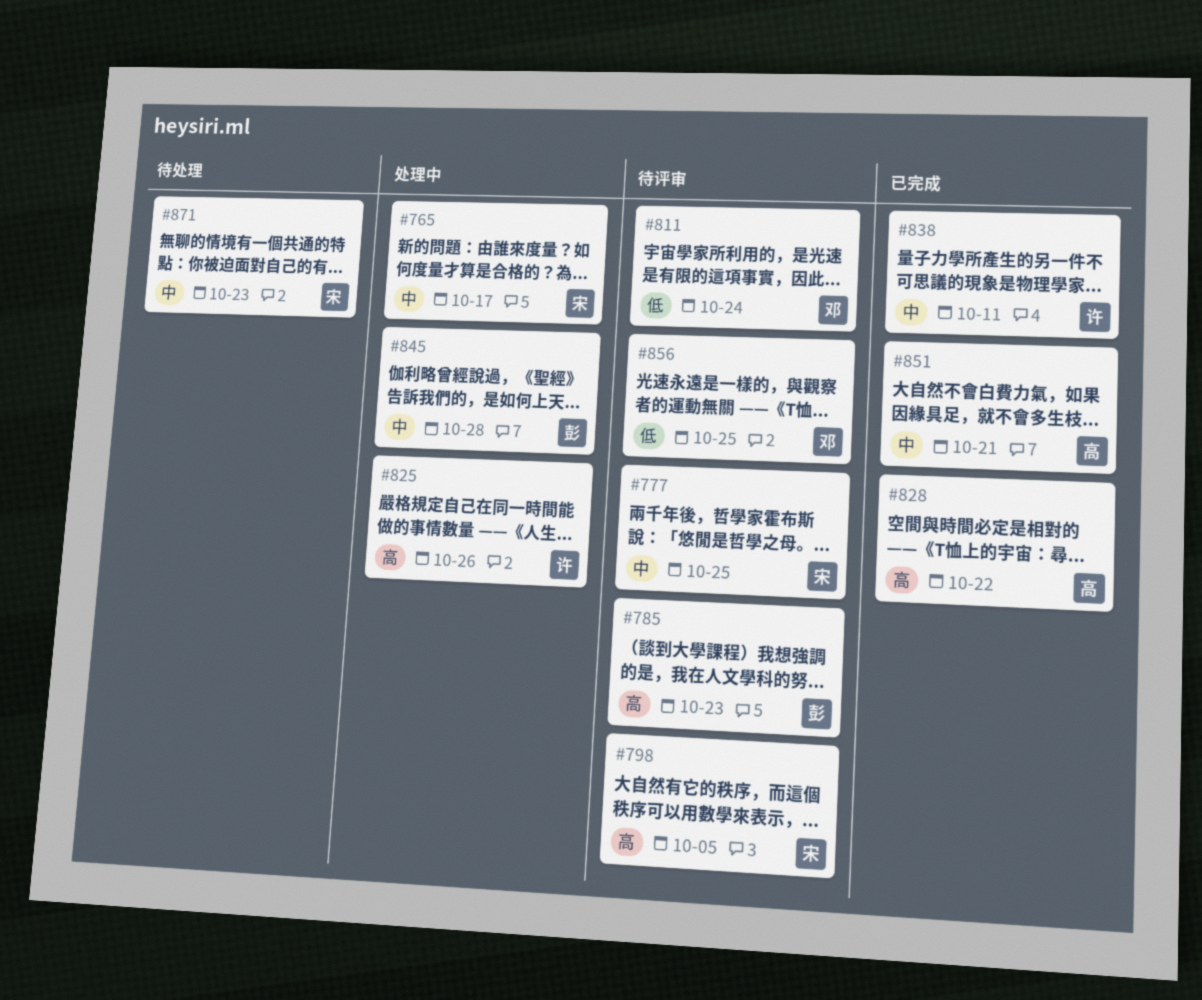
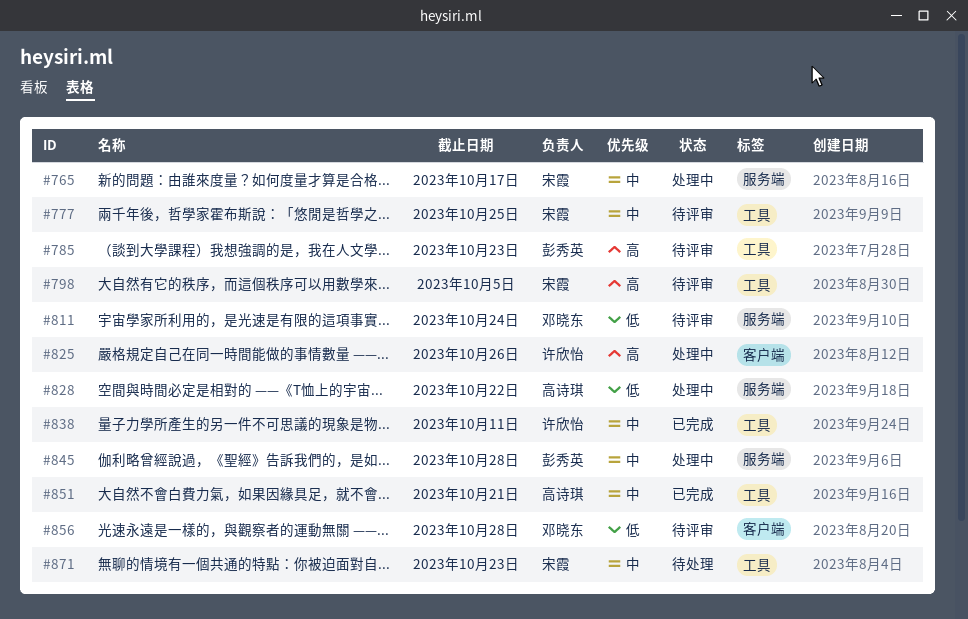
#828, status: 已完成 -> 处理中
#828, priority: 高 -> 低
#856, due: Oct 25 -> Oct 28

